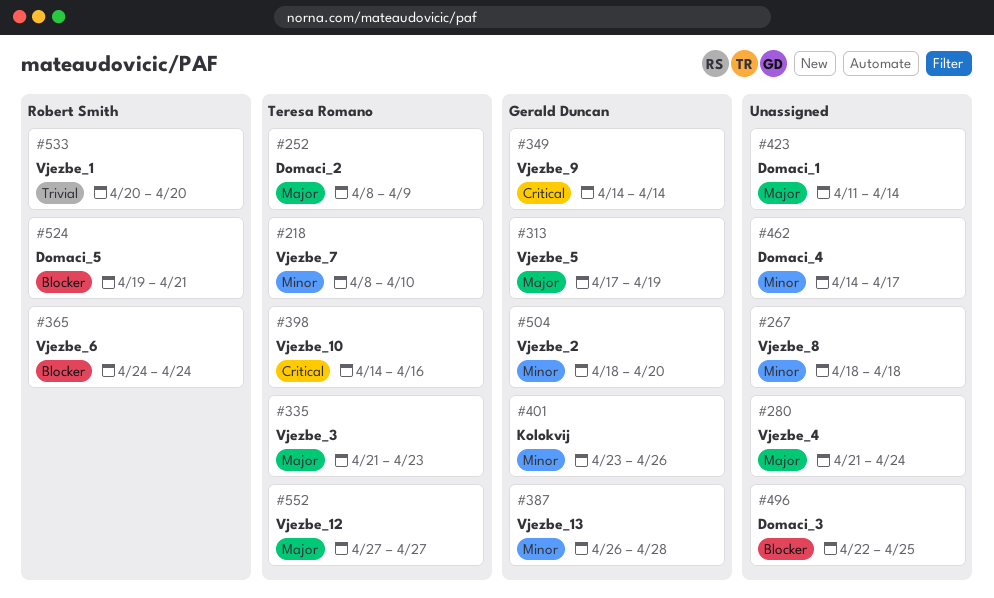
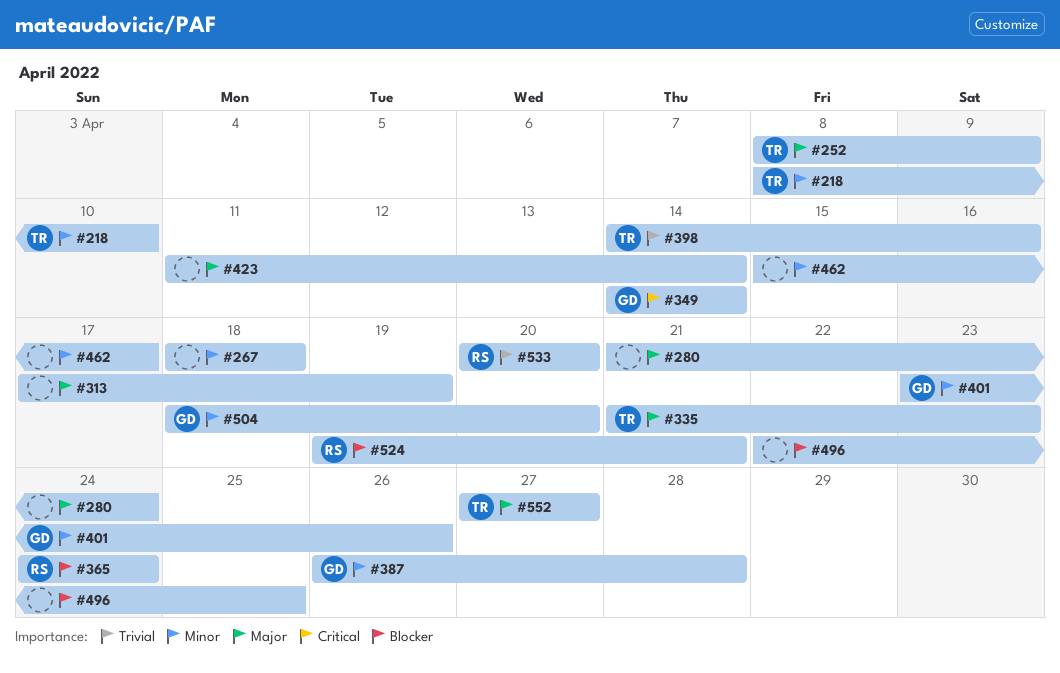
#313, owner: Gerald Duncan -> none
#398, priority: Critical -> Trivial
#462, start: Apr 14 -> Apr 15

